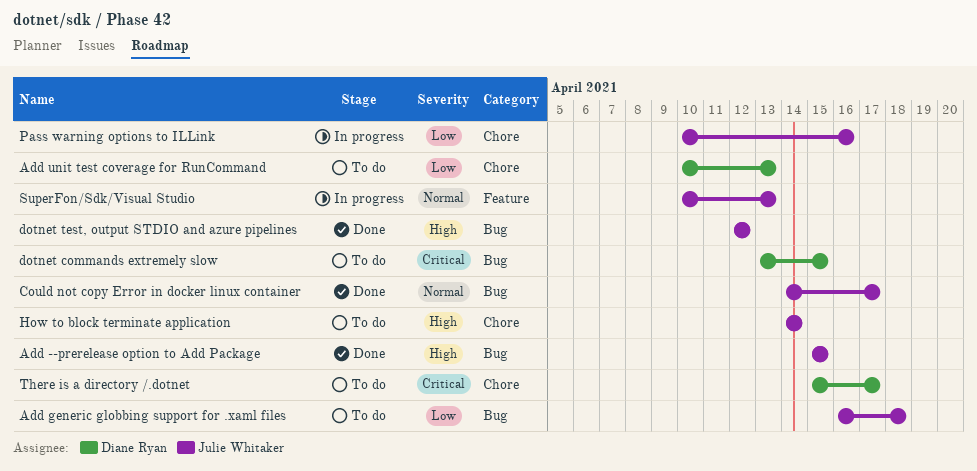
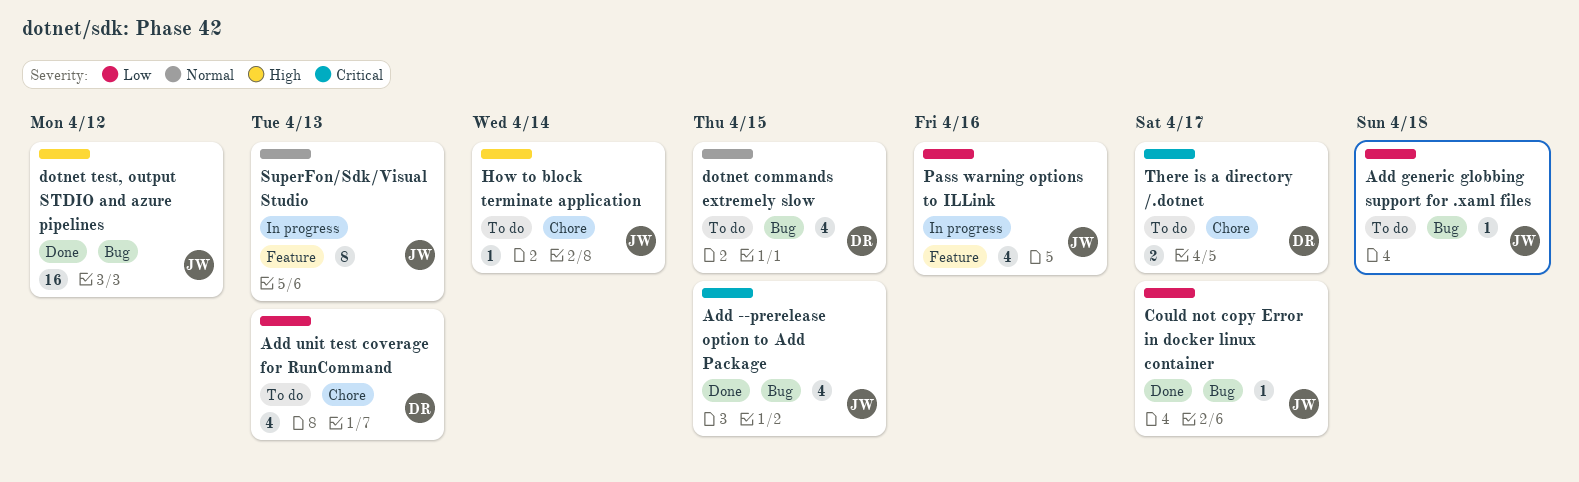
Add --prerelease option to Add Package, priority: High -> Critical
Could not copy Error in docker linux container, priority: Normal -> Low
dotnet commands extremely slow, priority: Critical -> Normal
Pass warning options to ILLink, label: Chore -> Feature

